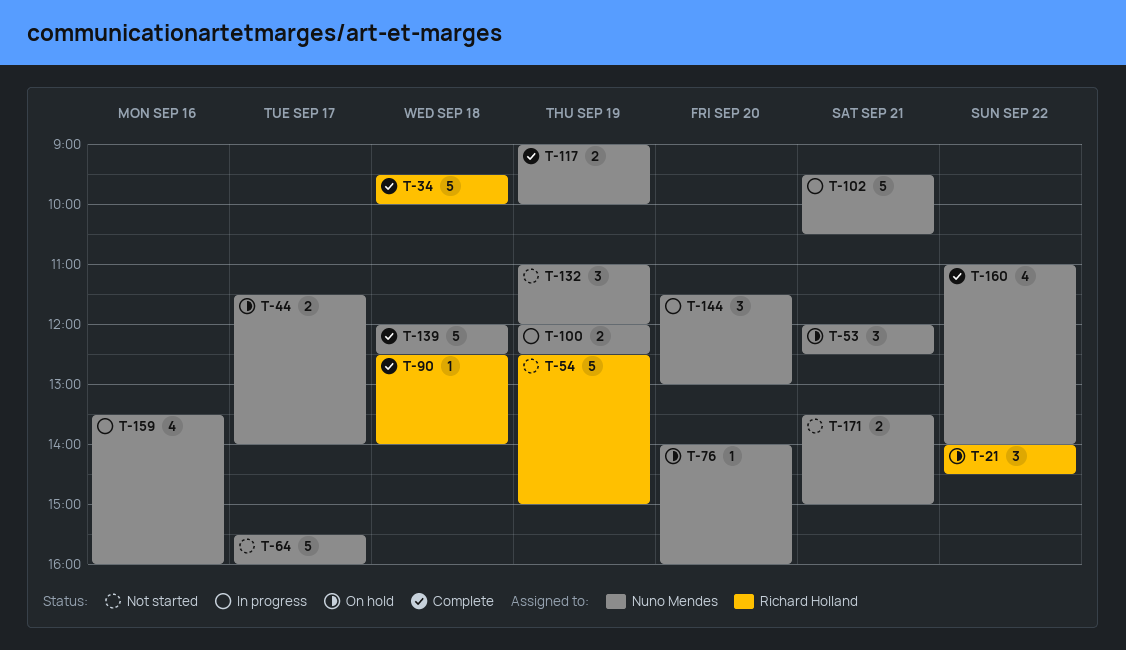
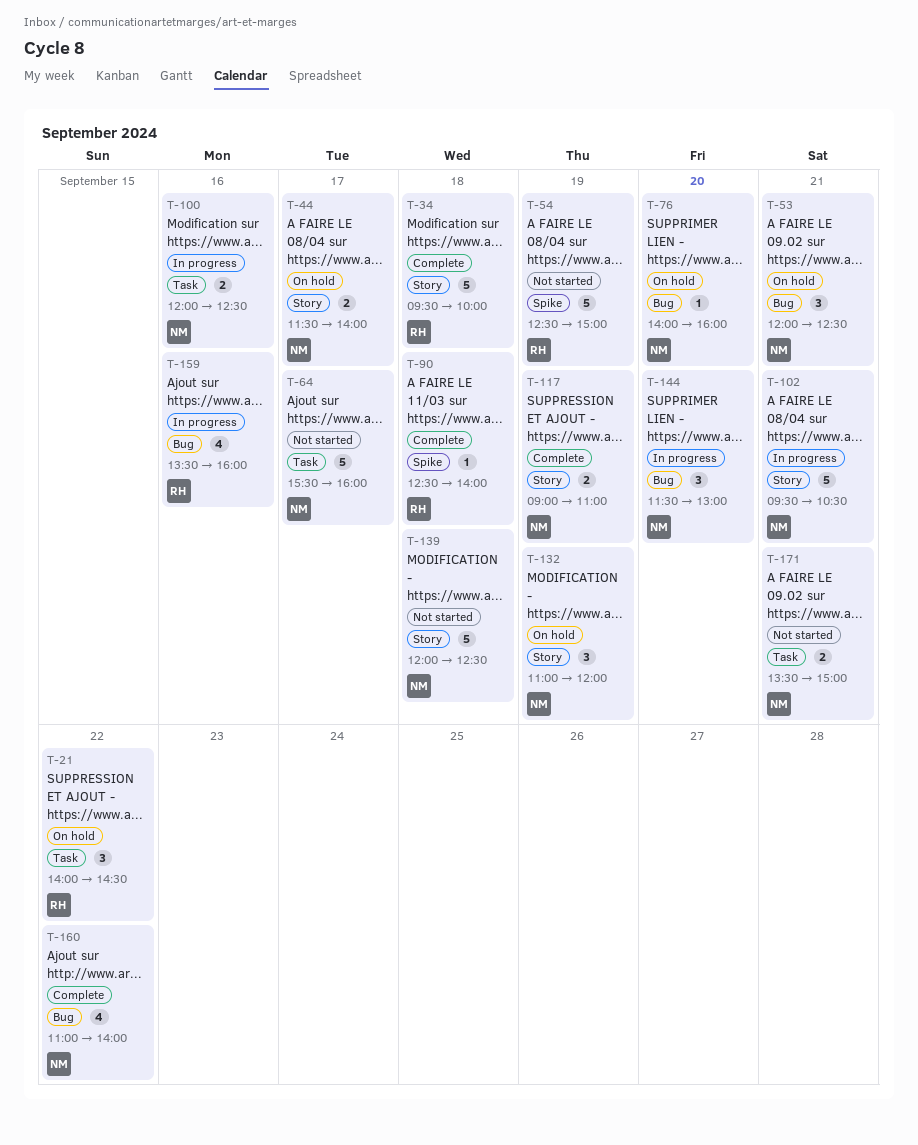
T-100, day: Sep 19 -> Sep 16
T-117, ends: 10:00 -> 11:00
T-132, status: Not started -> On hold
T-139, status: Complete -> Not started
T-159, owner: Nuno Mendes -> Richard Holland

